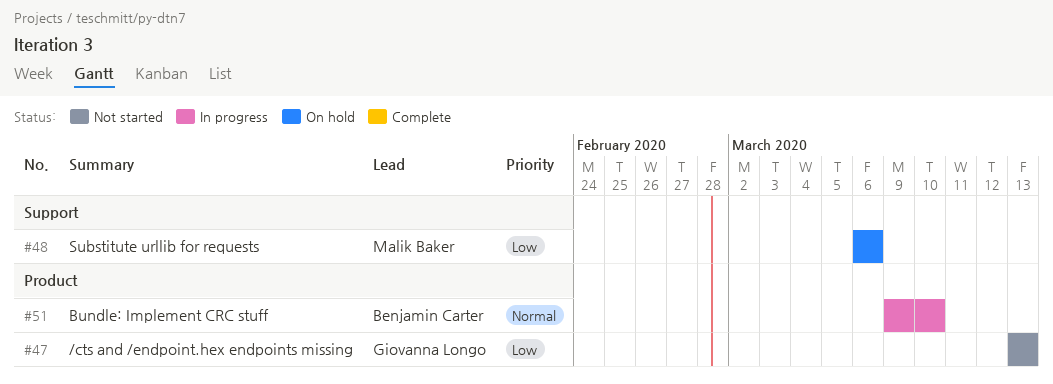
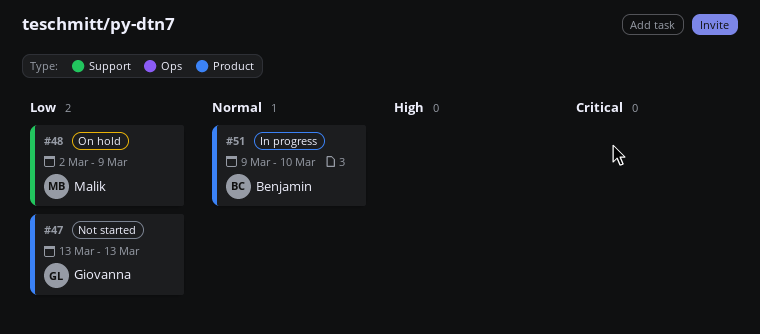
#48, start: Mar 6 -> Mar 2
#48, due: Mar 6 -> Mar 9

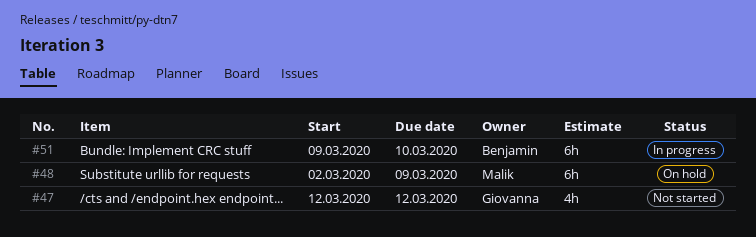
#47, start: Mar 13 -> Mar 12
#47, due: Mar 13 -> Mar 12

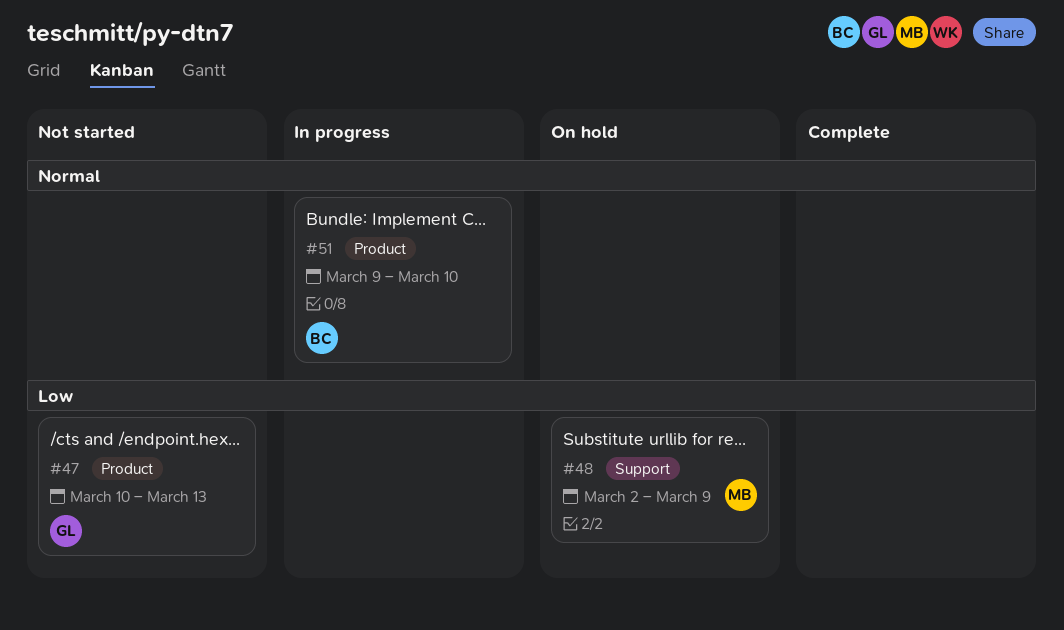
#47, start: Mar 12 -> Mar 10
#47, due: Mar 12 -> Mar 13

